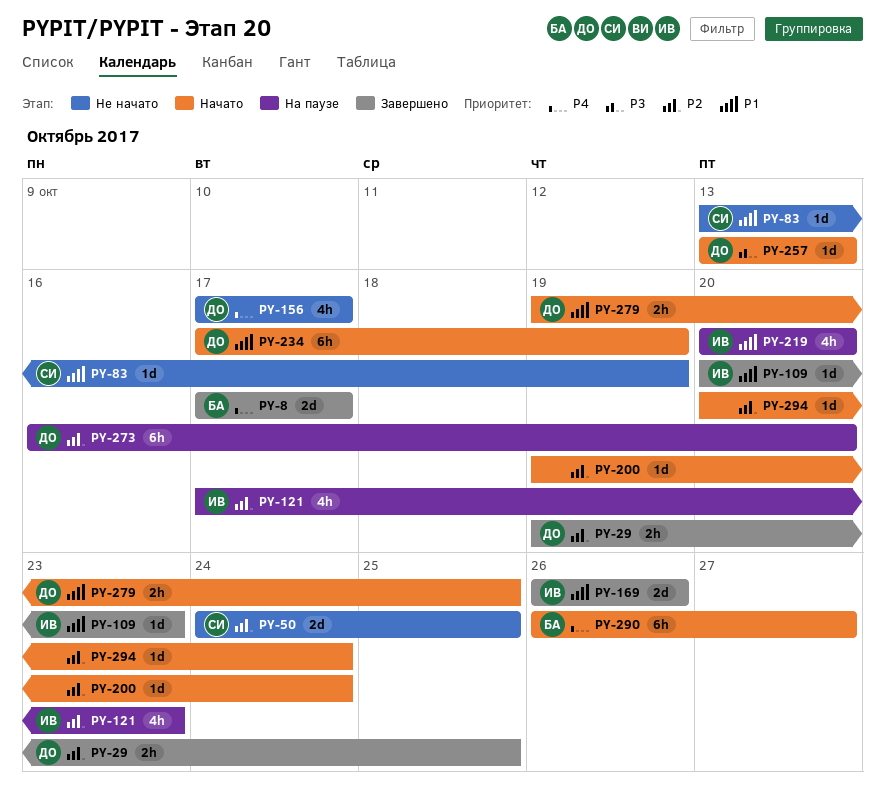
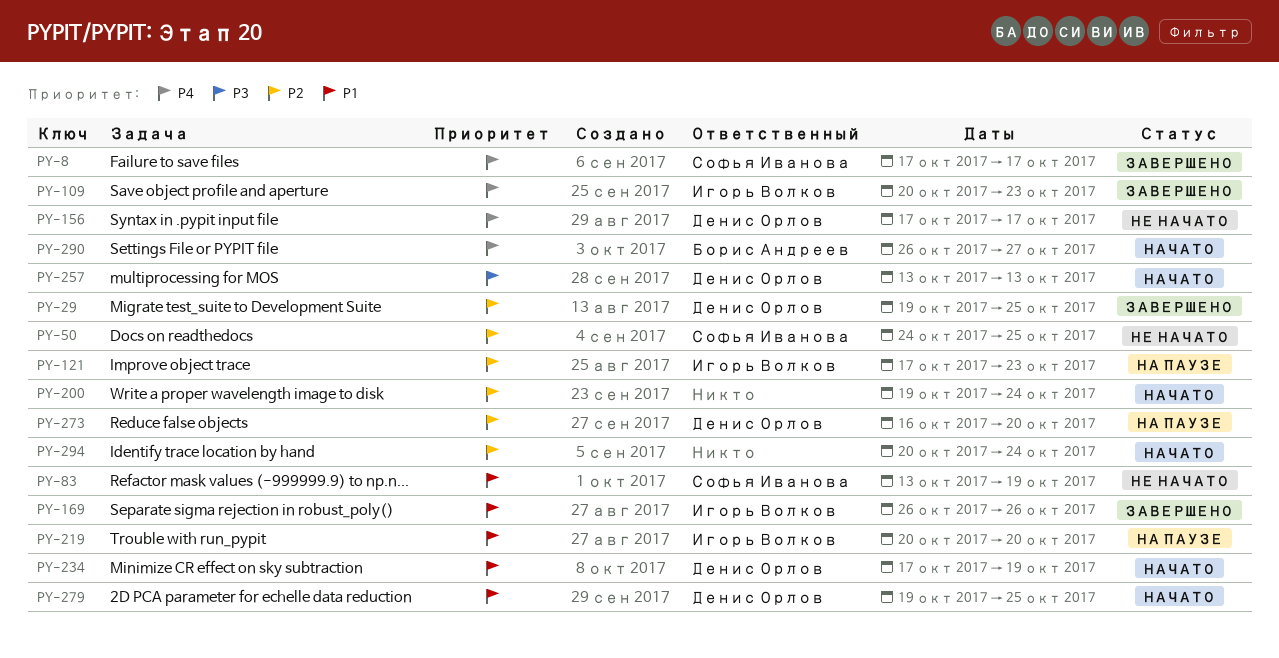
PY-8, owner: Борис Андреев -> Софья Иванова
PY-109, priority: P1 -> P4

